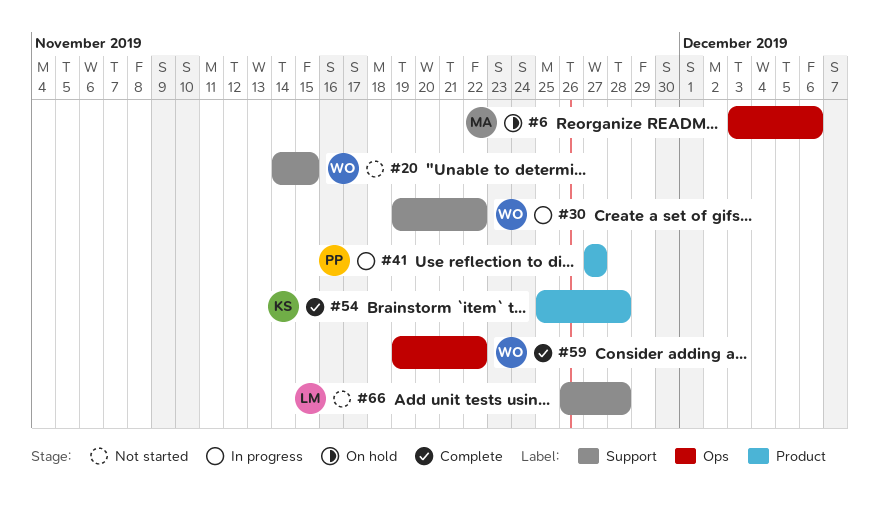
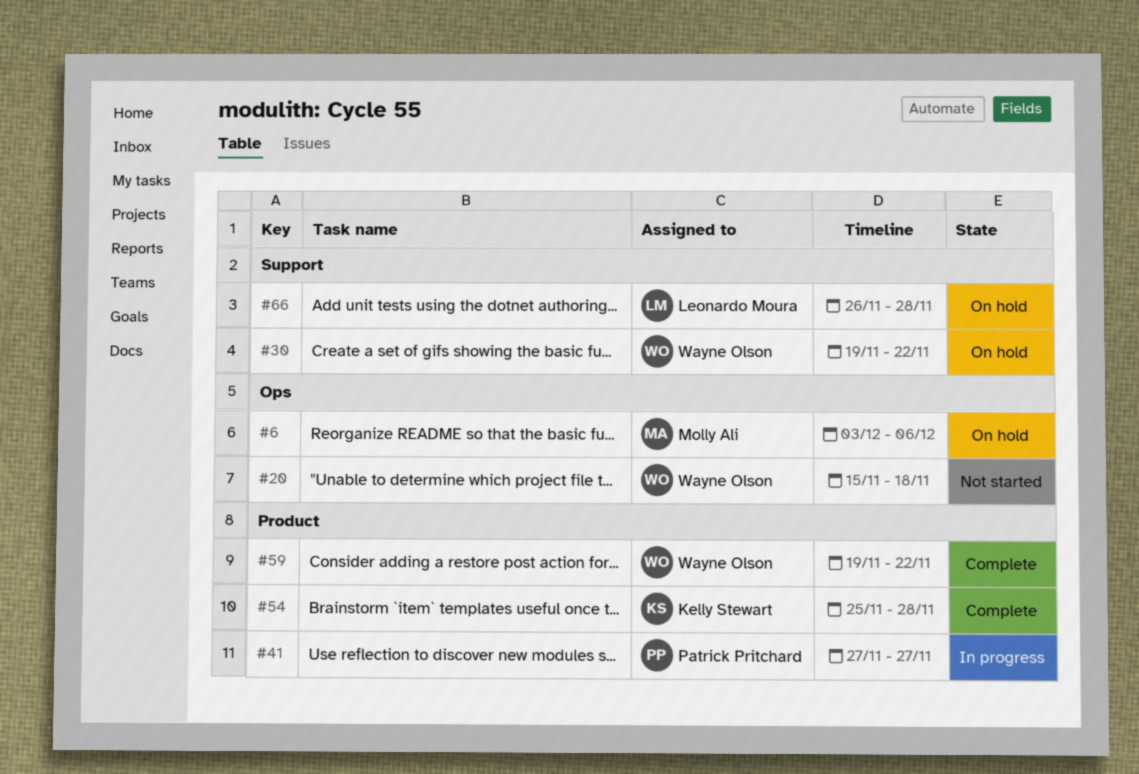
#20, label: Support -> Ops
#20, start: Nov 14 -> Nov 15
#20, due: Nov 15 -> Nov 18
#30, status: In progress -> On hold
#59, label: Ops -> Product
#66, status: Not started -> On hold

